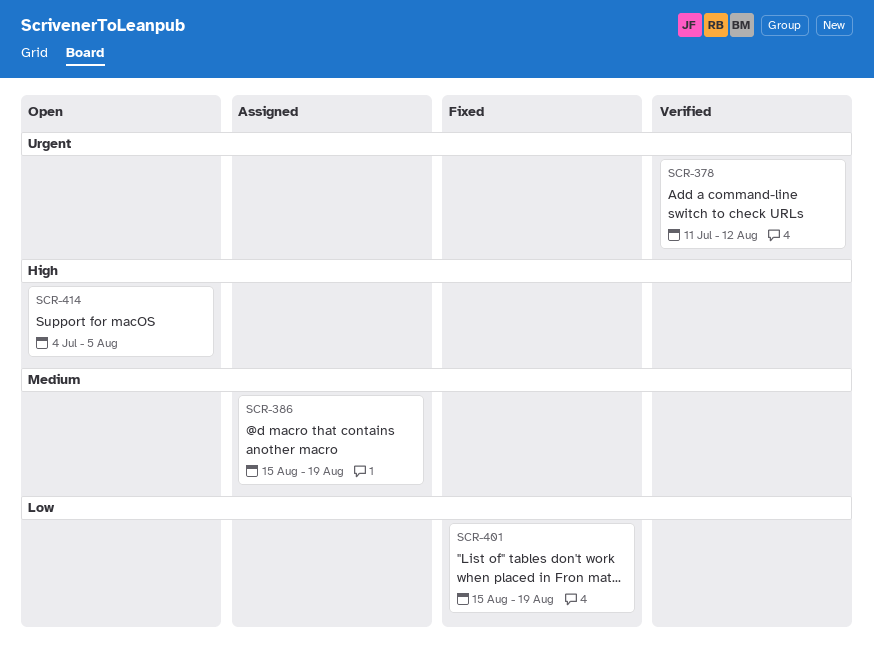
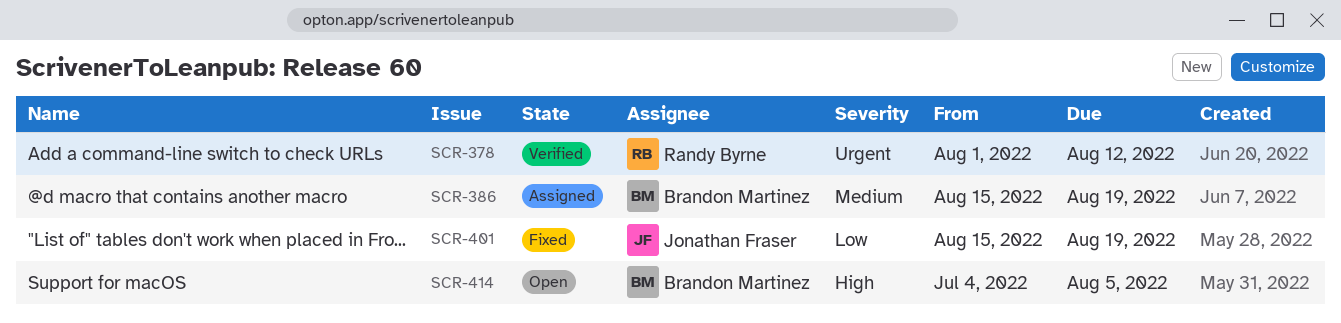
SCR-378, start: Jul 11 -> Aug 1

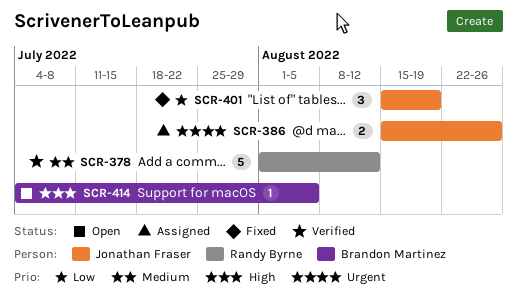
SCR-378, priority: Urgent -> Medium
SCR-386, owner: Brandon Martinez -> Jonathan Fraser
SCR-386, priority: Medium -> Urgent
SCR-386, due: Aug 19 -> Aug 26

